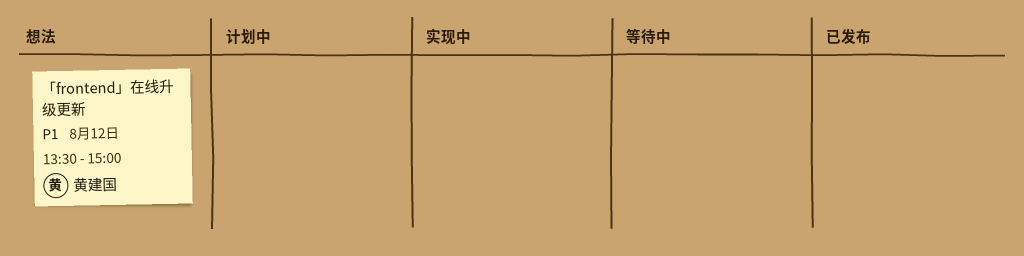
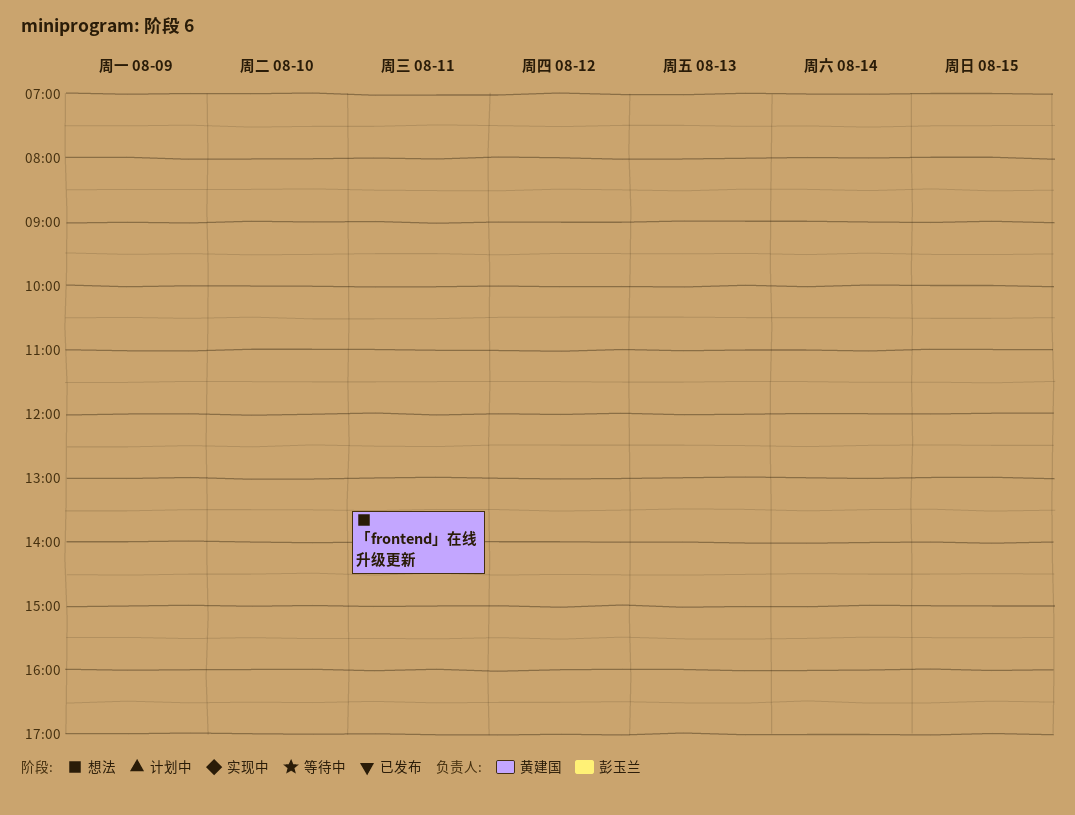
「frontend」在线升级更新, day: Aug 12 -> Aug 11
「frontend」在线升级更新, ends: 15:00 -> 14:30

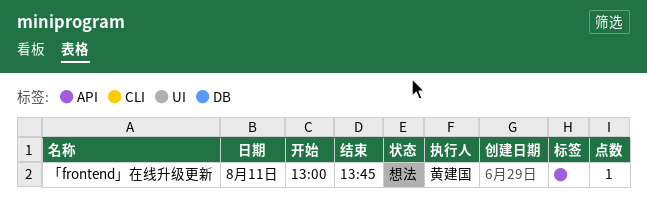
「frontend」在线升级更新, begins: 13:30 -> 13:00
「frontend」在线升级更新, ends: 14:30 -> 13:45

